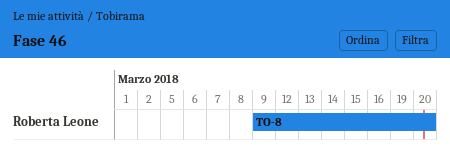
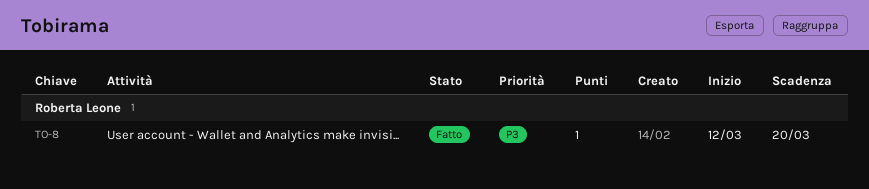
TO-8, start: Mar 9 -> Mar 12

